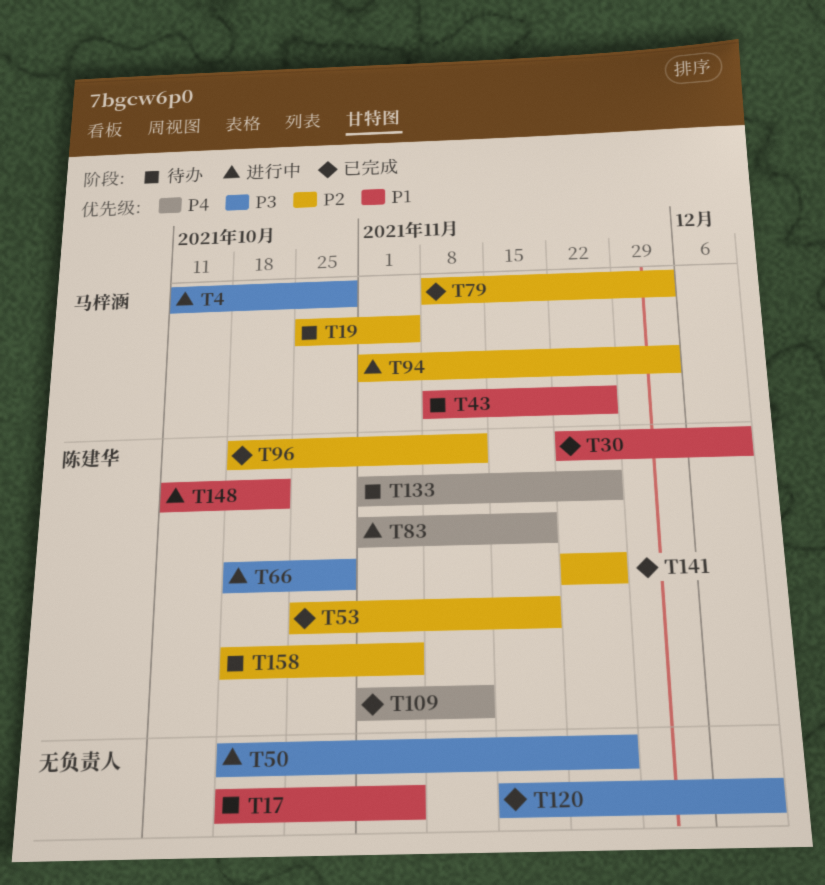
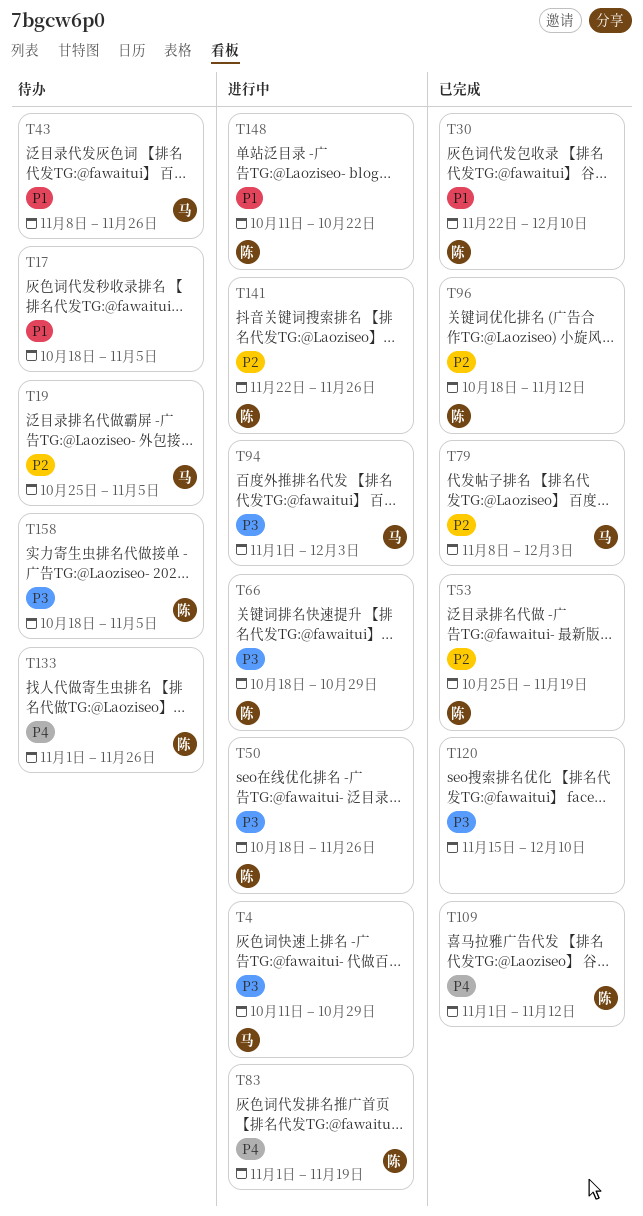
T50, owner: none -> 陈建华
T94, priority: P2 -> P3
T141, status: 已完成 -> 进行中
T158, priority: P2 -> P3

